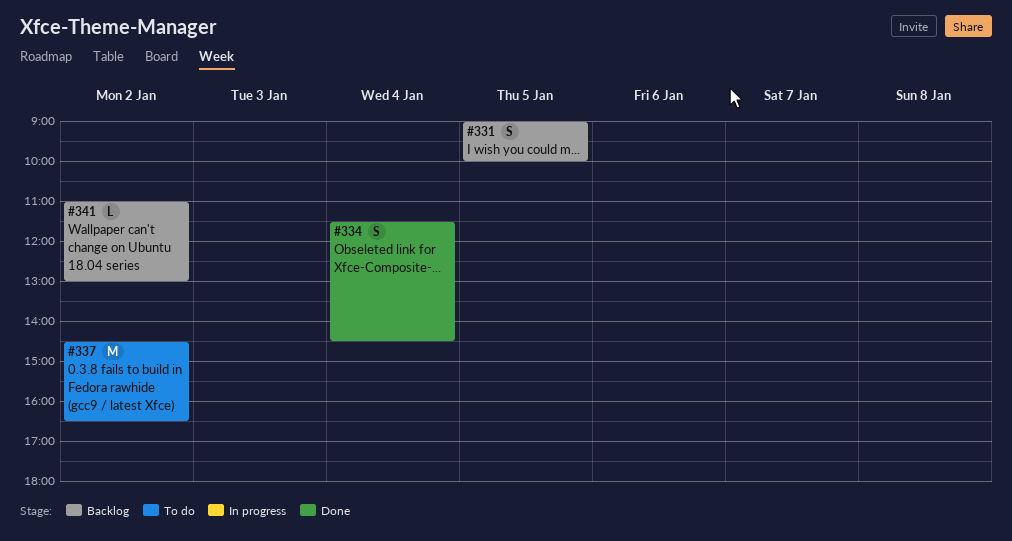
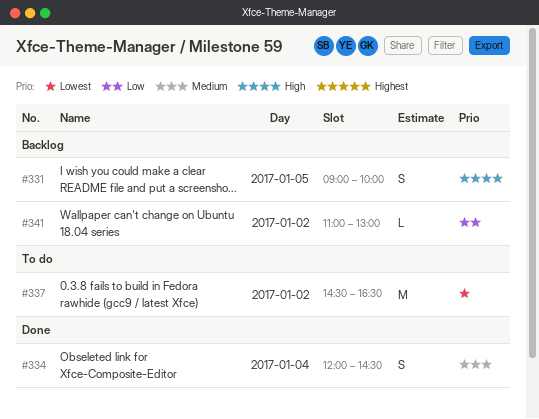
#334, begins: 11:30 -> 12:00

